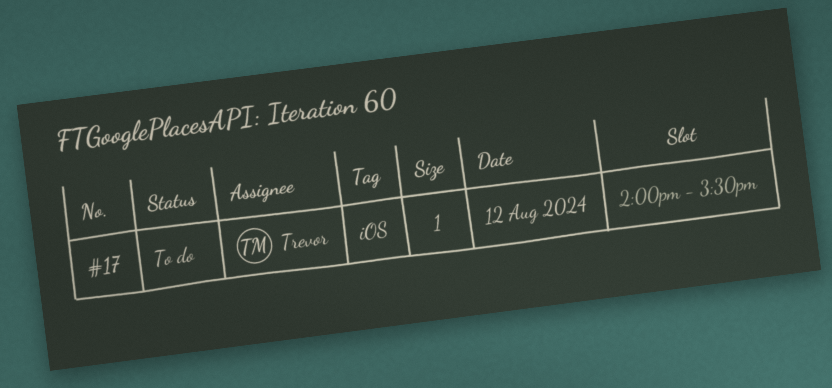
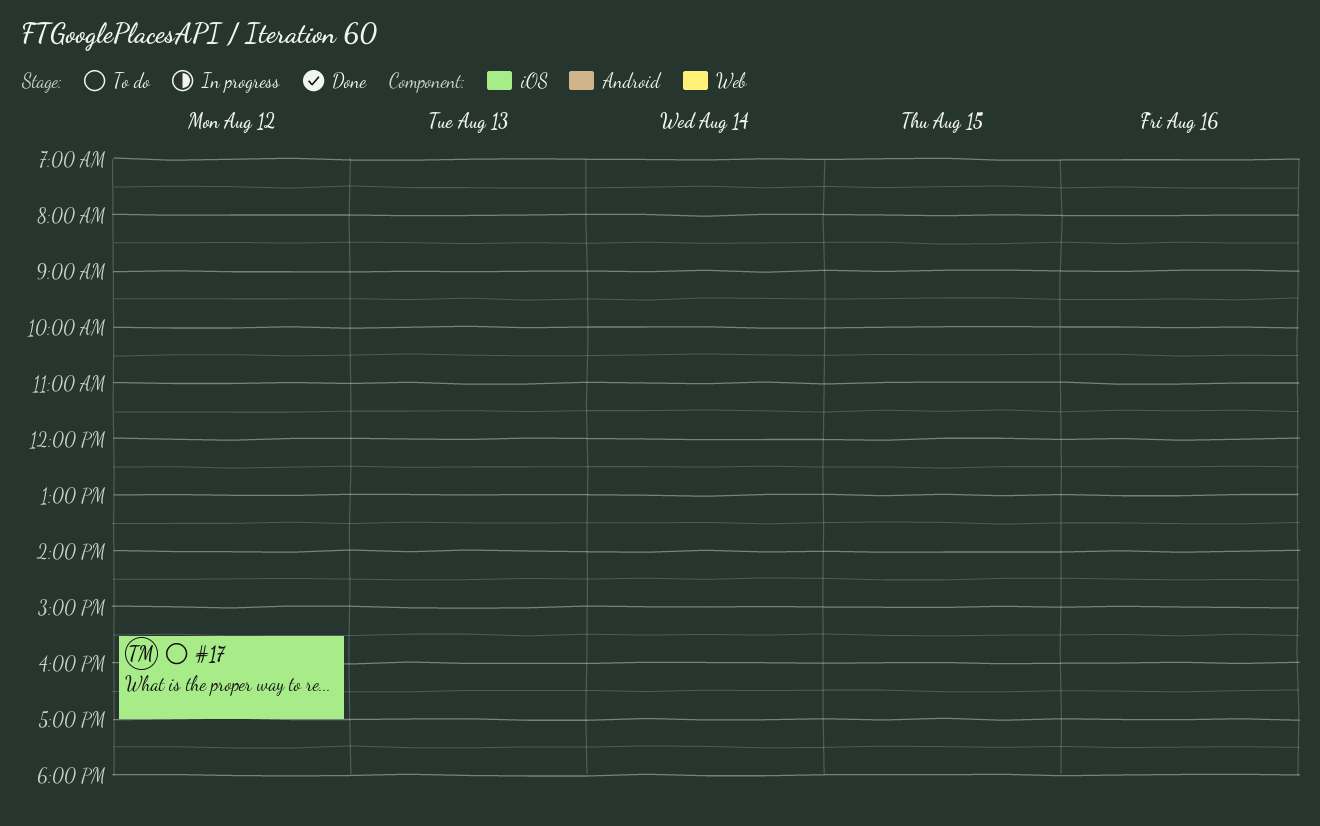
#17, begins: 14:00 -> 15:30
#17, ends: 15:30 -> 17:00

